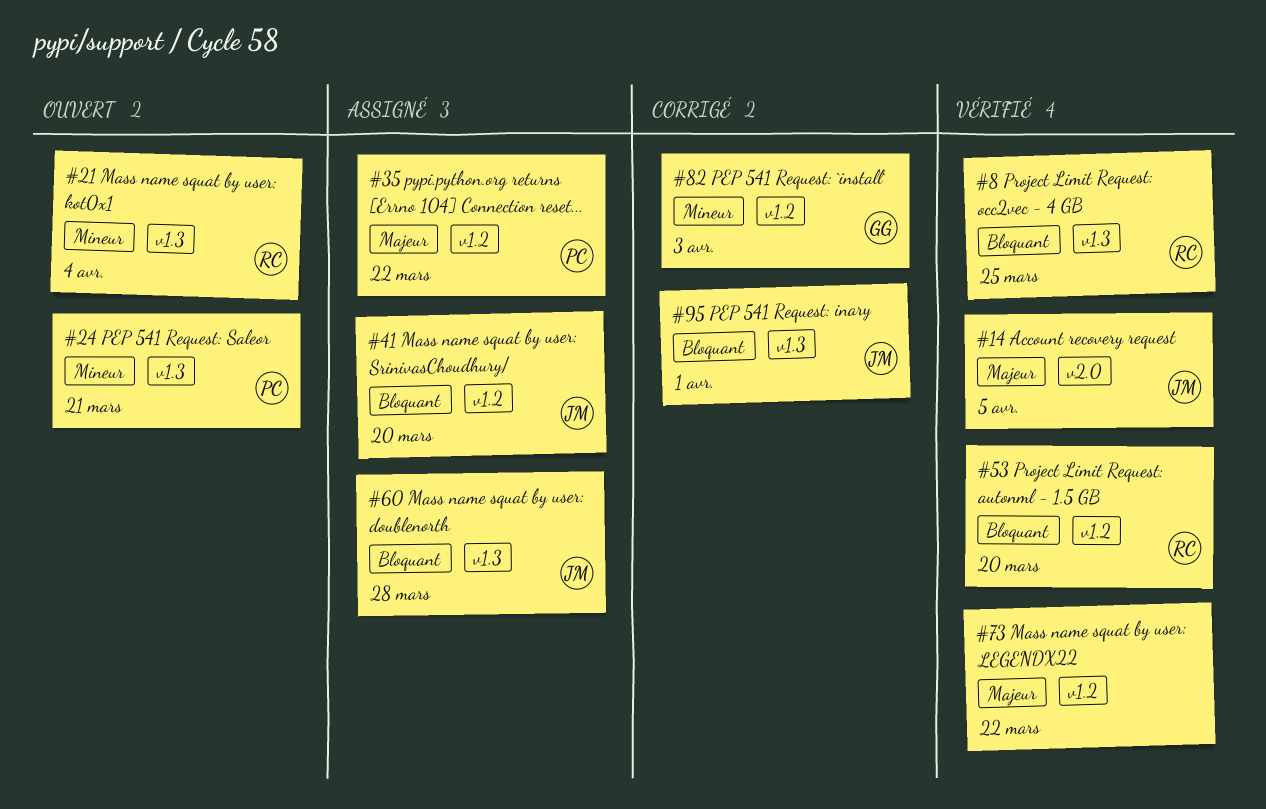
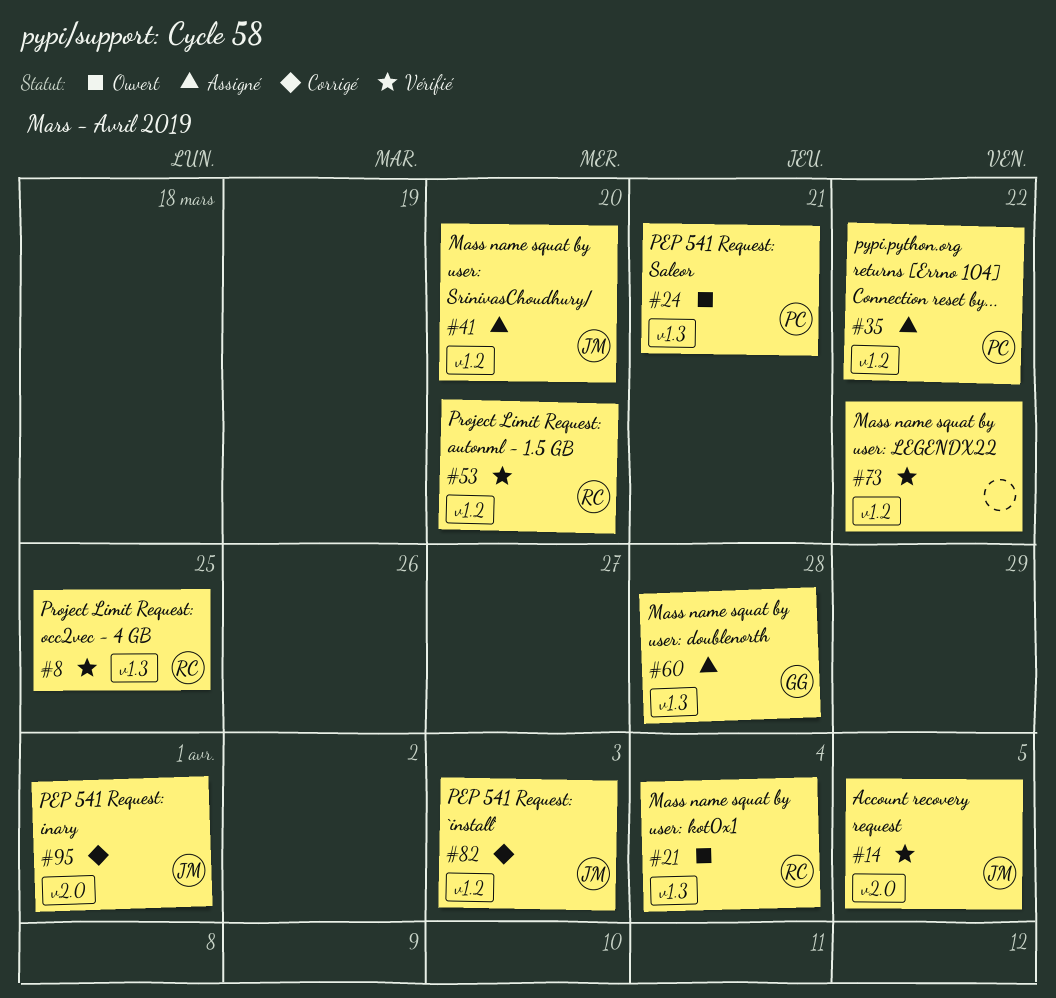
#60, owner: JM -> GG
#82, owner: GG -> JM
#95, label: v1.3 -> v2.0

